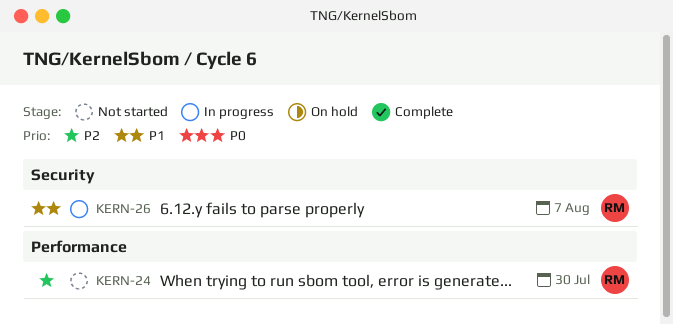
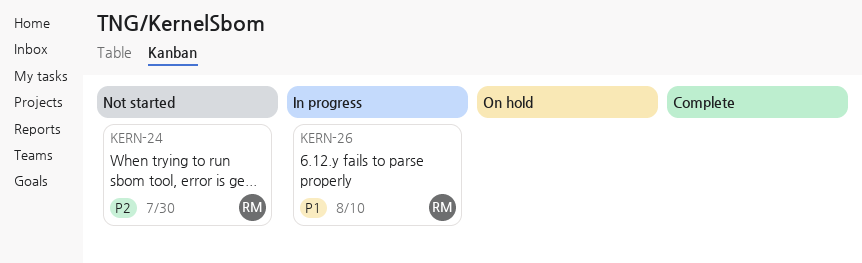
KERN-26, due: Aug 7 -> Aug 10

